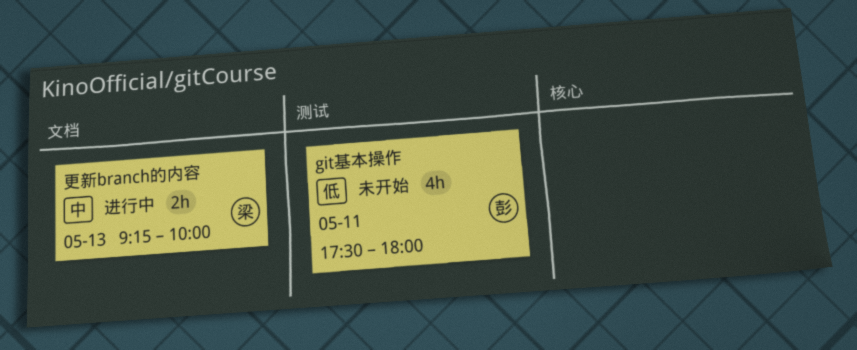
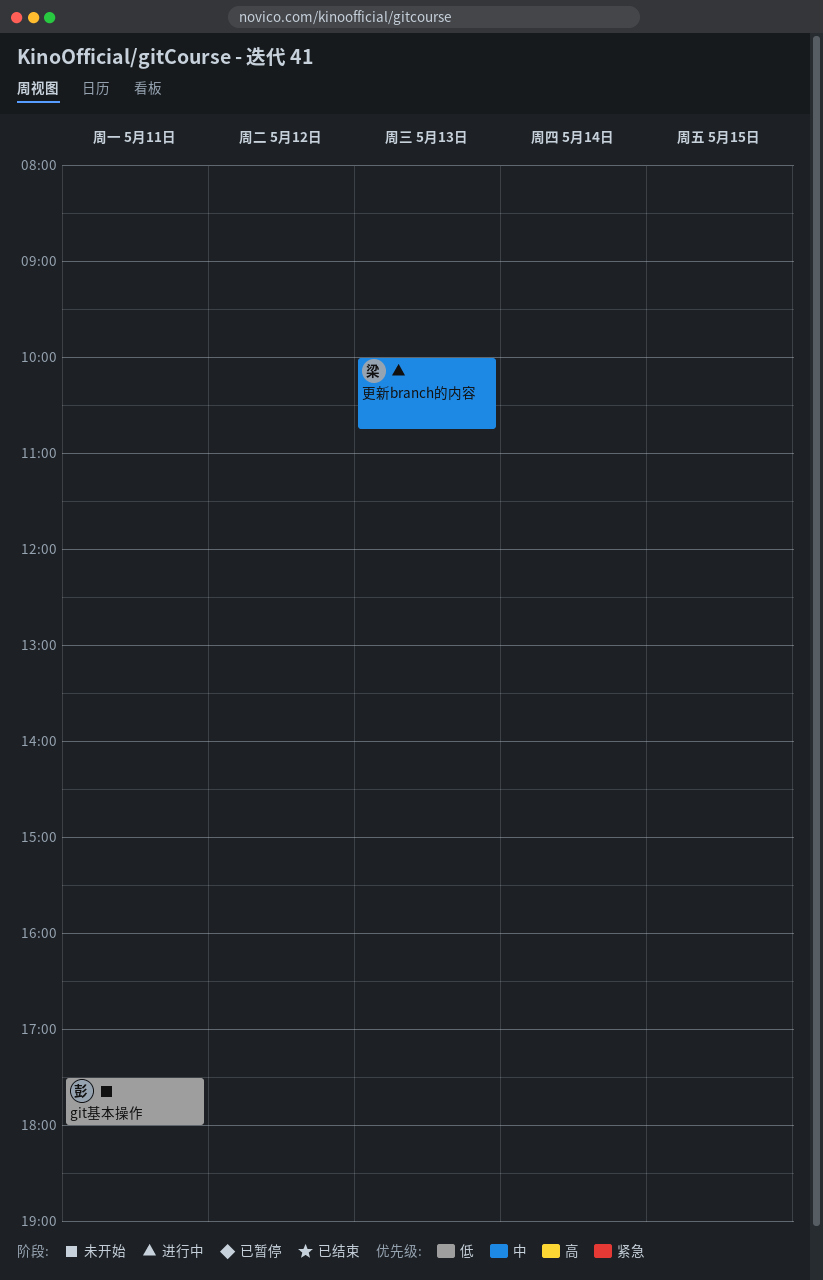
更新branch的内容, begins: 09:15 -> 10:00
更新branch的内容, ends: 10:00 -> 10:45

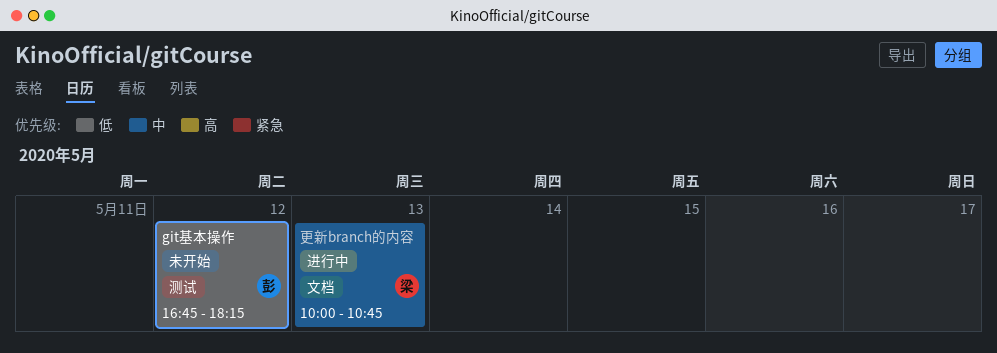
git基本操作, day: May 11 -> May 12
git基本操作, begins: 17:30 -> 16:45
git基本操作, ends: 18:00 -> 18:15

